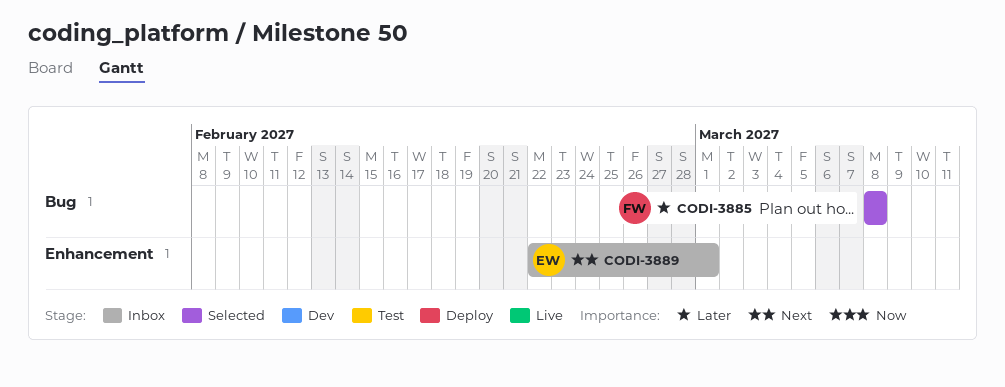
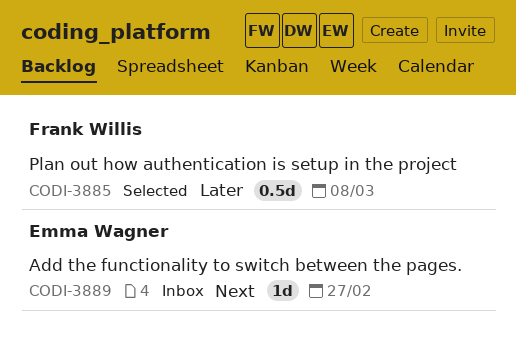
CODI-3889, due: Mar 1 -> Feb 27

